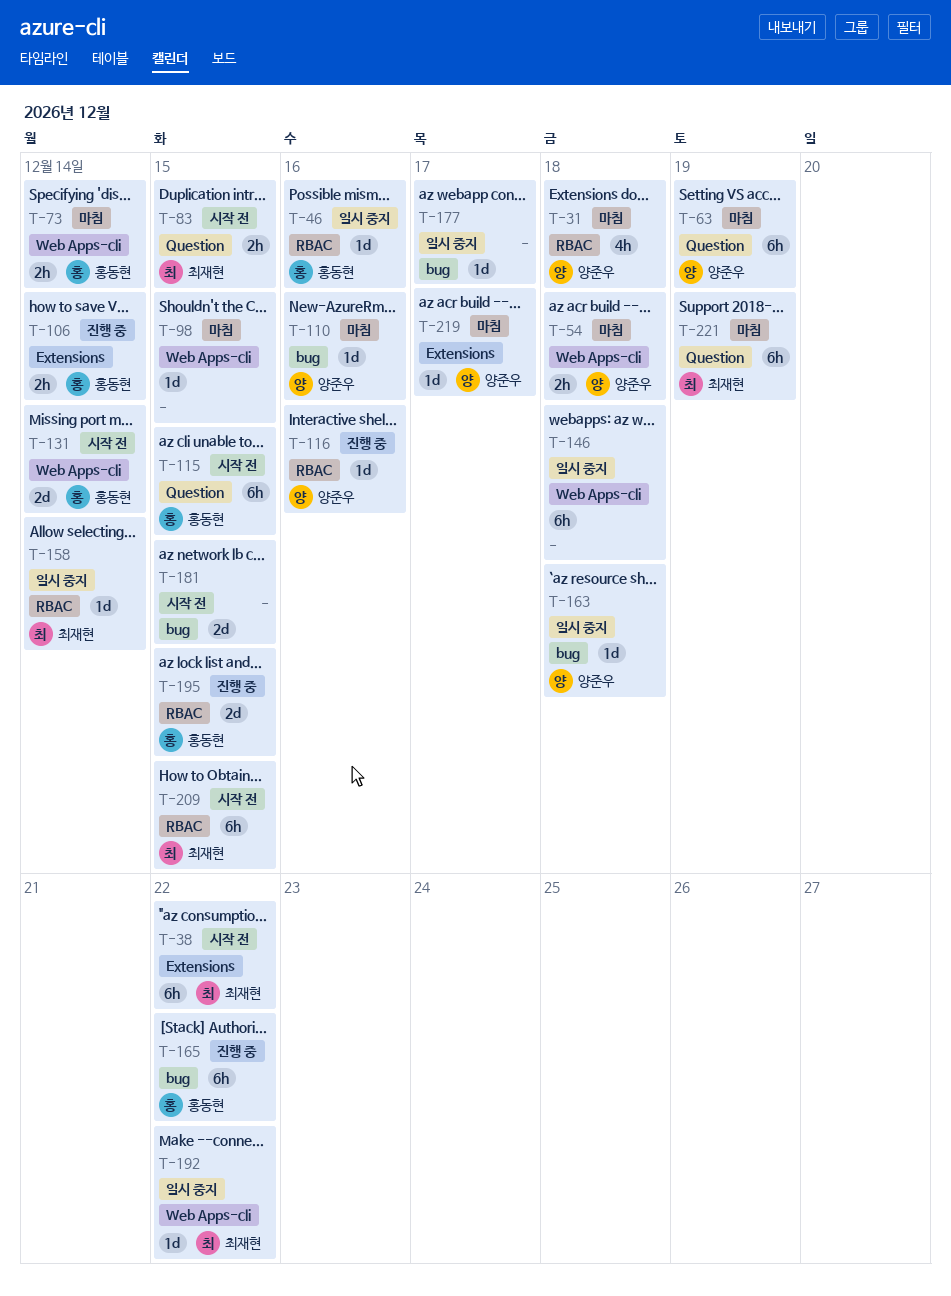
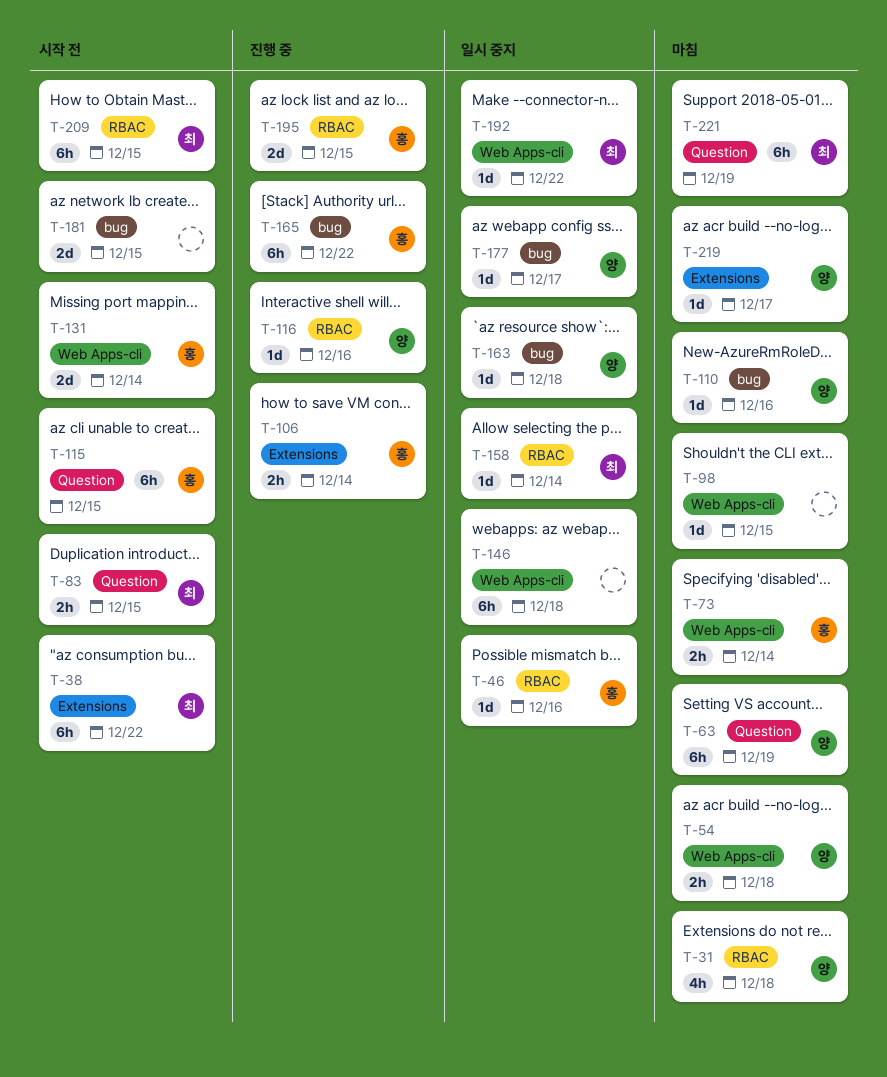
T-177, owner: none -> 양준우

